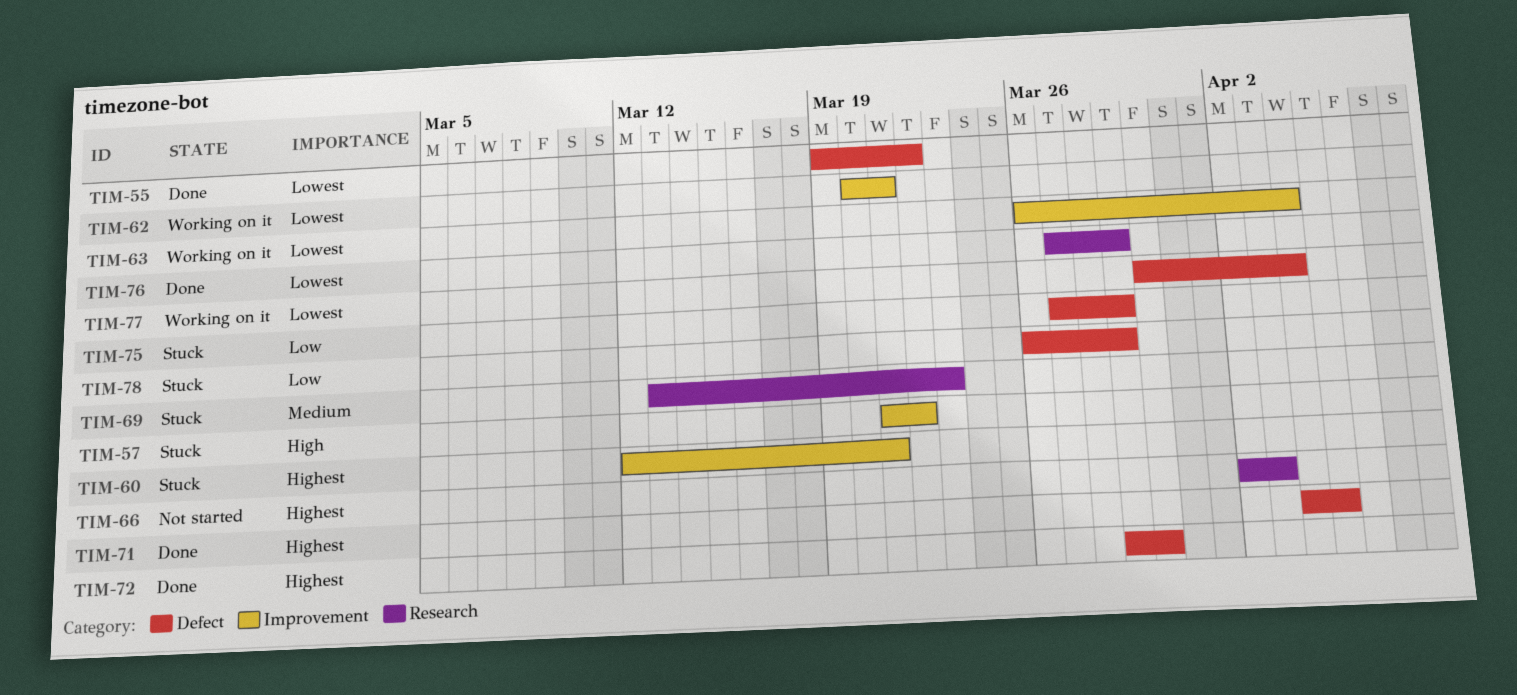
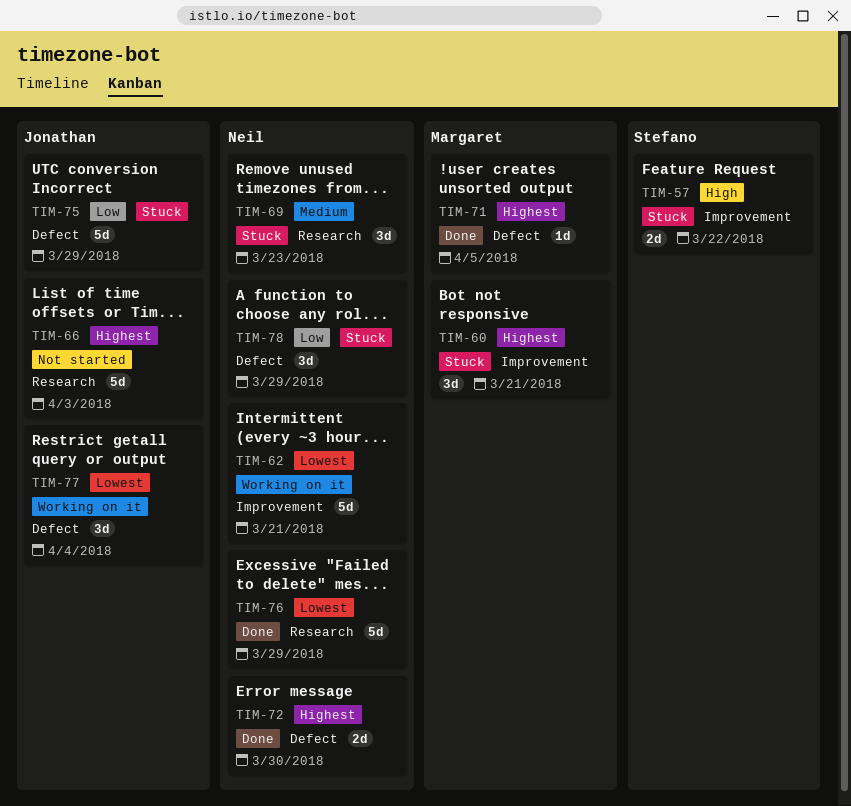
TIM-55: present -> none
TIM-63: present -> none

